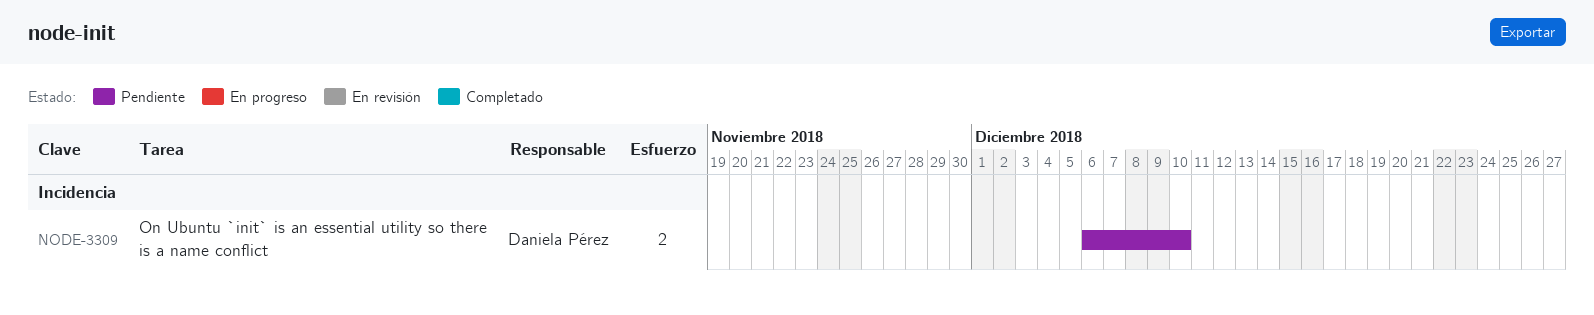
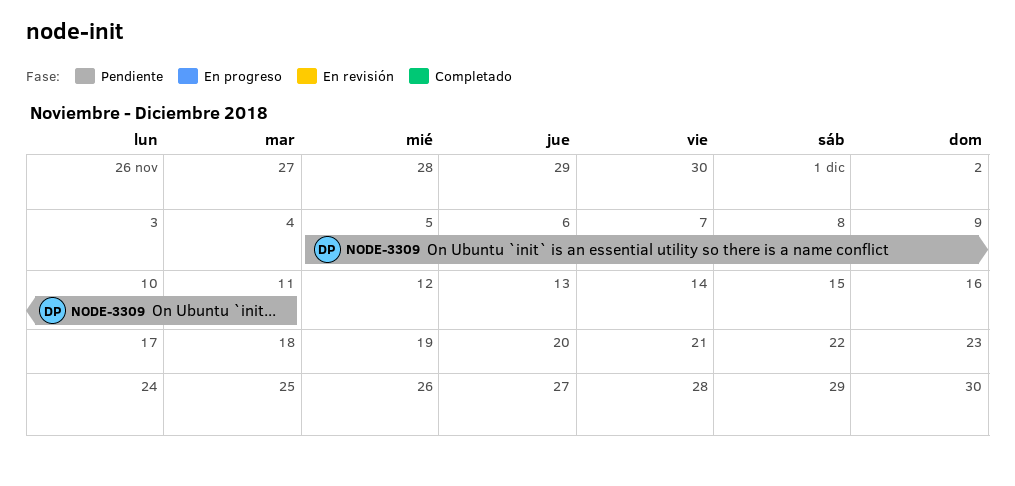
NODE-3309, start: Dec 6 -> Dec 5
NODE-3309, due: Dec 10 -> Dec 11

